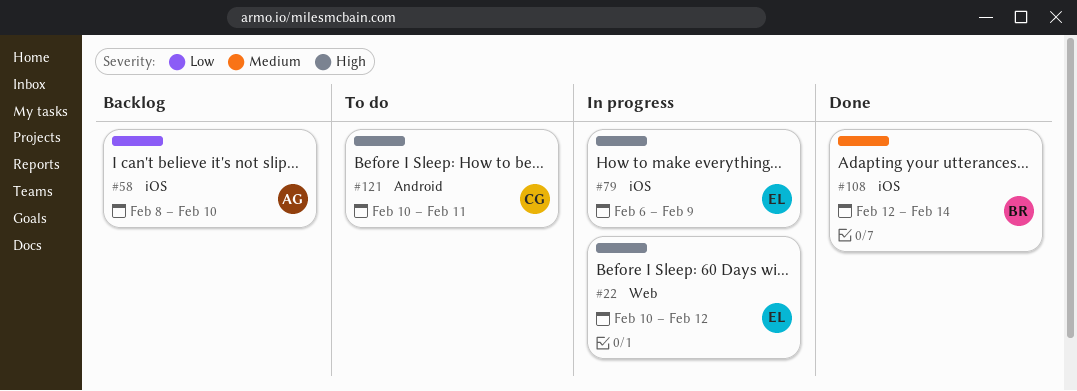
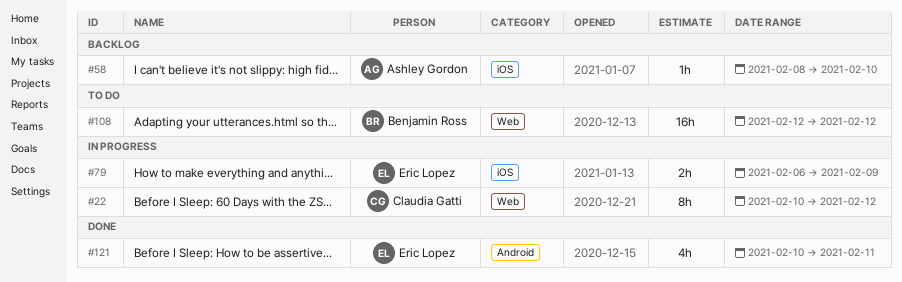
#22, owner: Eric Lopez -> Claudia Gatti
#108, status: Done -> To do
#108, label: iOS -> Web
#108, due: Feb 14 -> Feb 12
#121, status: To do -> Done
#121, owner: Claudia Gatti -> Eric Lopez

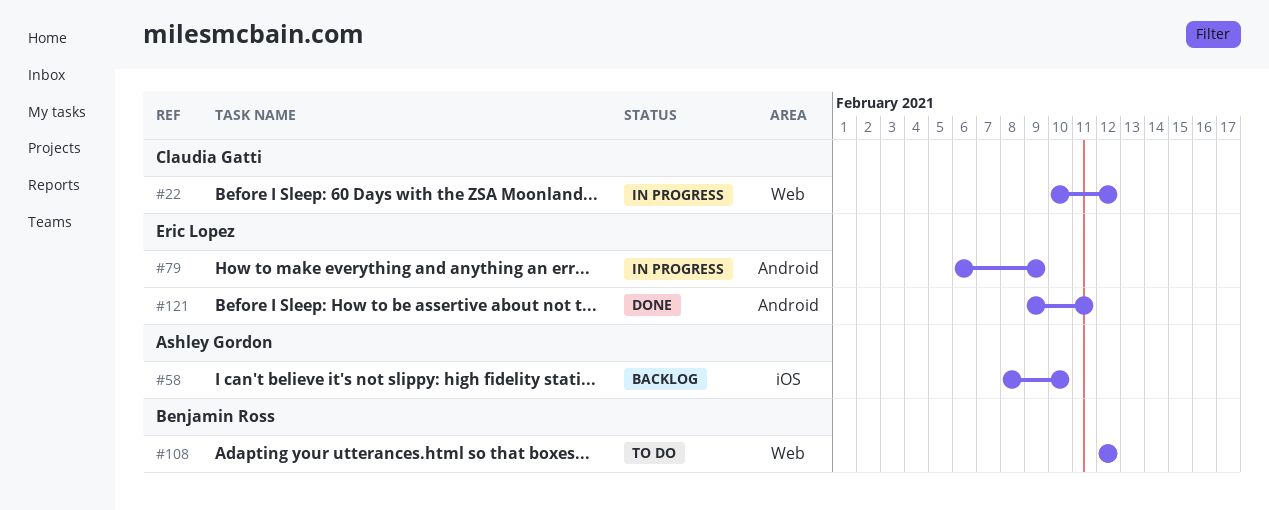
#79, label: iOS -> Android
#121, start: Feb 10 -> Feb 9

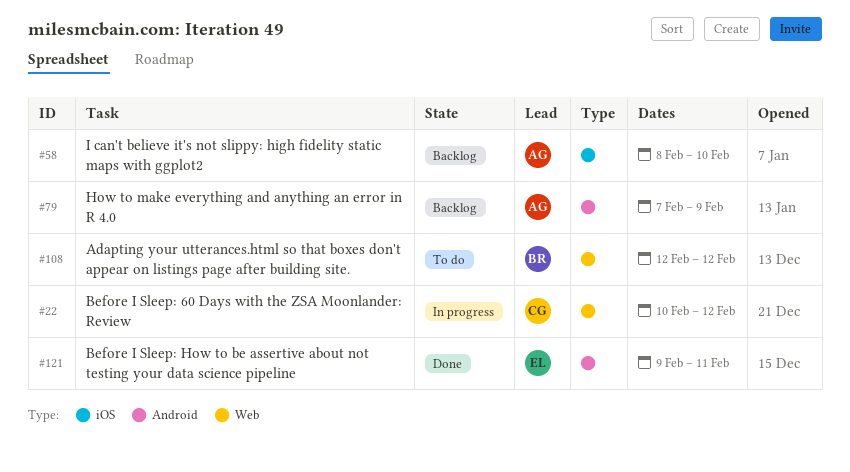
#79, status: In progress -> Backlog
#79, owner: Eric Lopez -> Ashley Gordon
#79, start: Feb 6 -> Feb 7

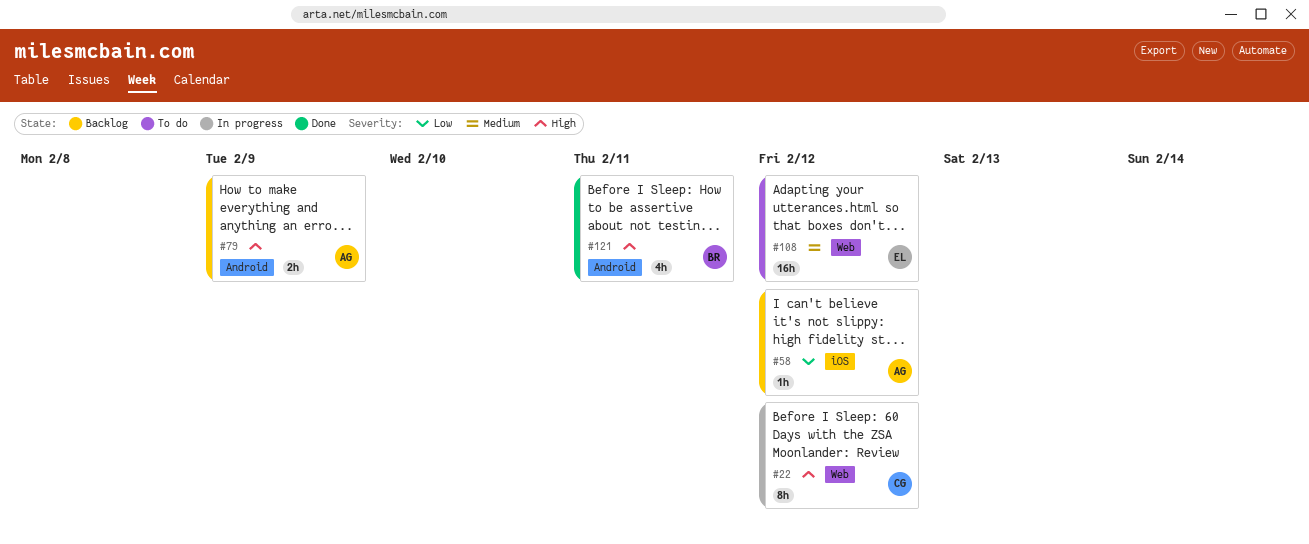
#58, due: Feb 10 -> Feb 12
#108, owner: BR -> EL
#121, owner: EL -> BR

